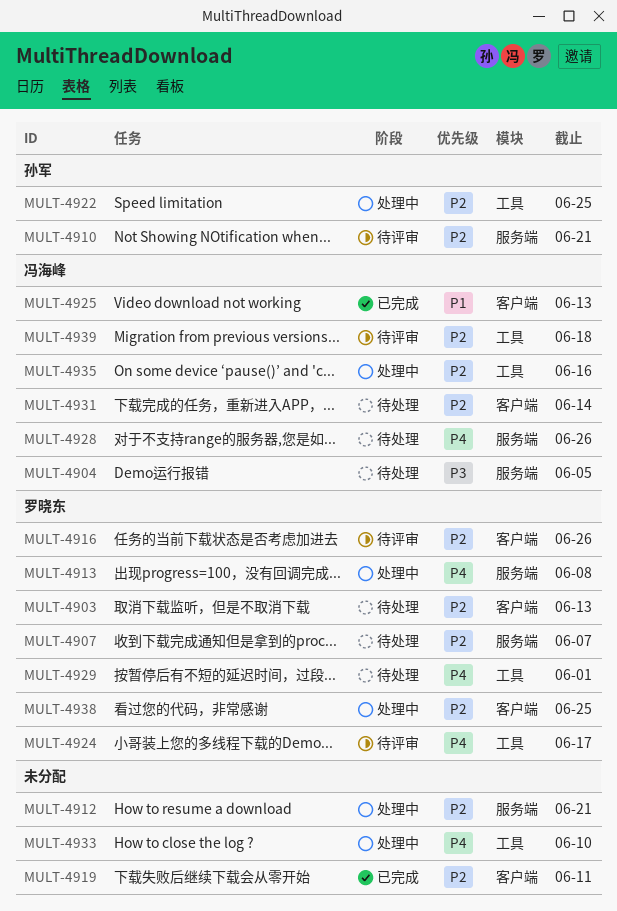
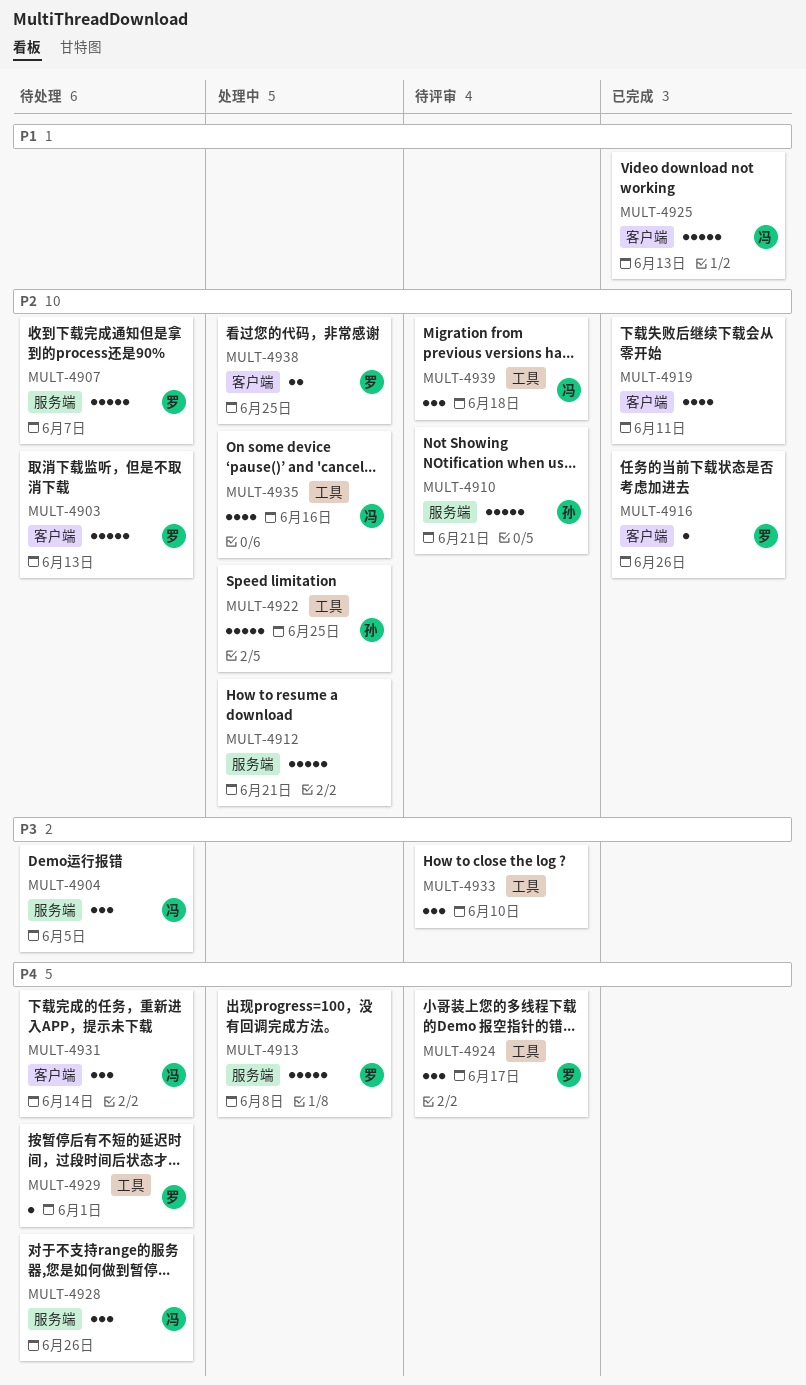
MULT-4916, status: 待评审 -> 已完成
MULT-4931, priority: P2 -> P4
MULT-4933, status: 处理中 -> 待评审
MULT-4933, priority: P4 -> P3

